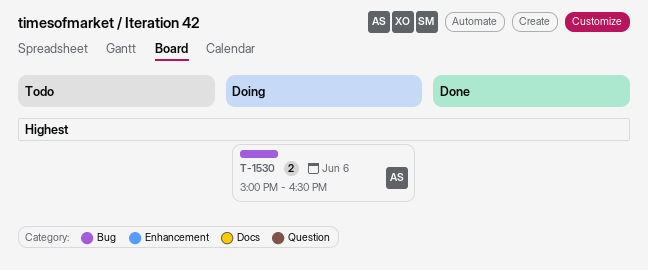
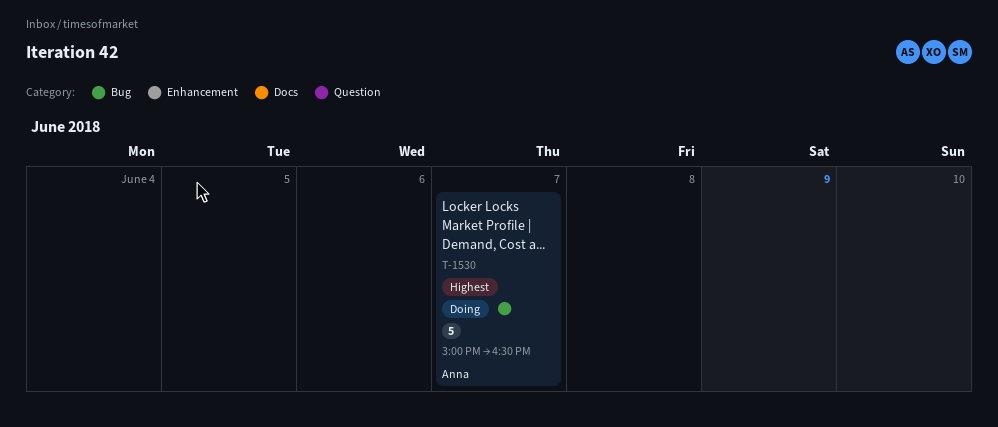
T-1530, estimate: 2 -> 5
T-1530, day: Jun 6 -> Jun 7

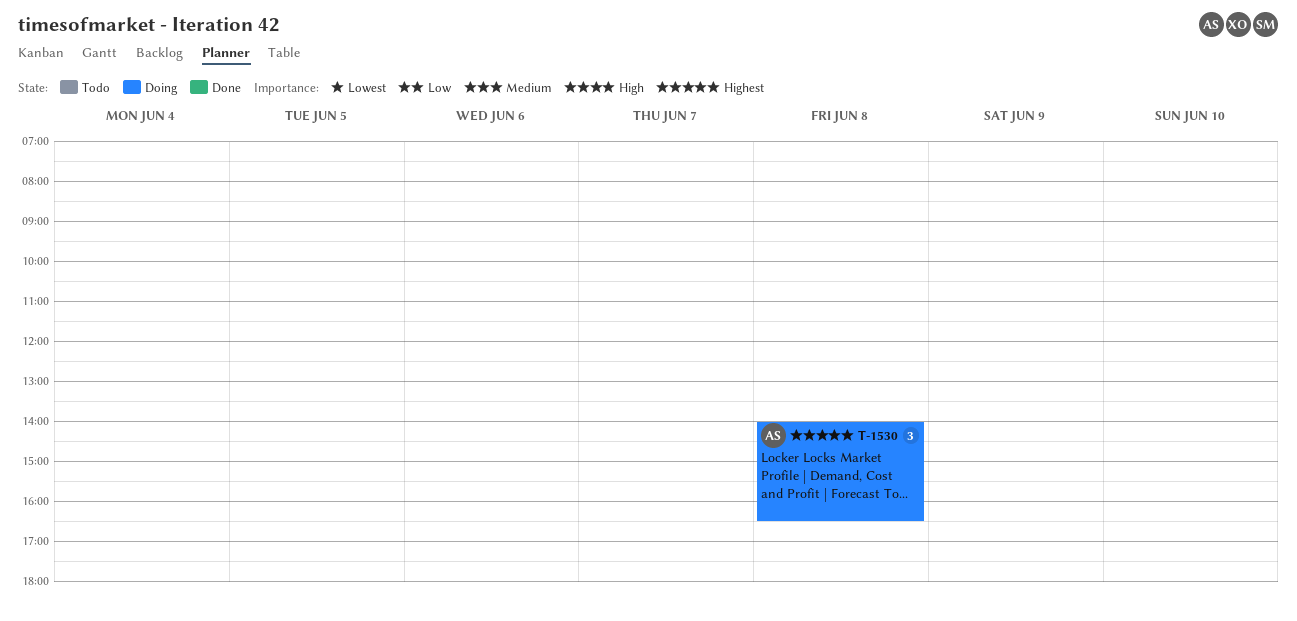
T-1530, estimate: 5 -> 3
T-1530, day: Jun 7 -> Jun 8
T-1530, begins: 15:00 -> 14:00

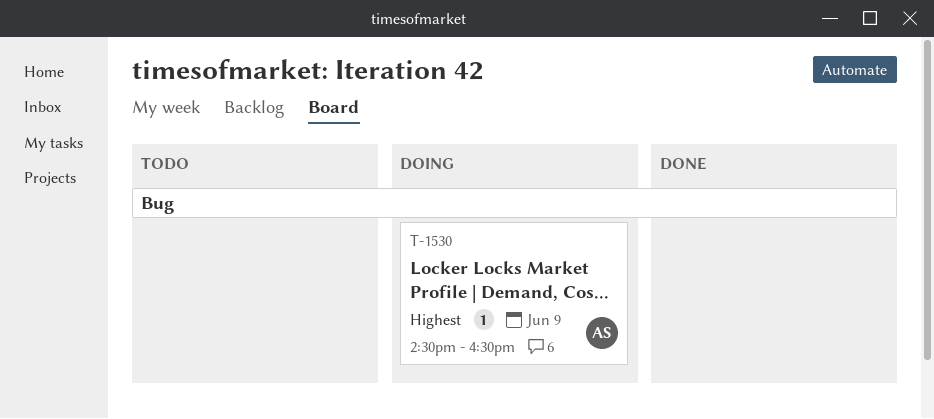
T-1530, estimate: 3 -> 1
T-1530, day: Jun 8 -> Jun 9
T-1530, begins: 14:00 -> 14:30

